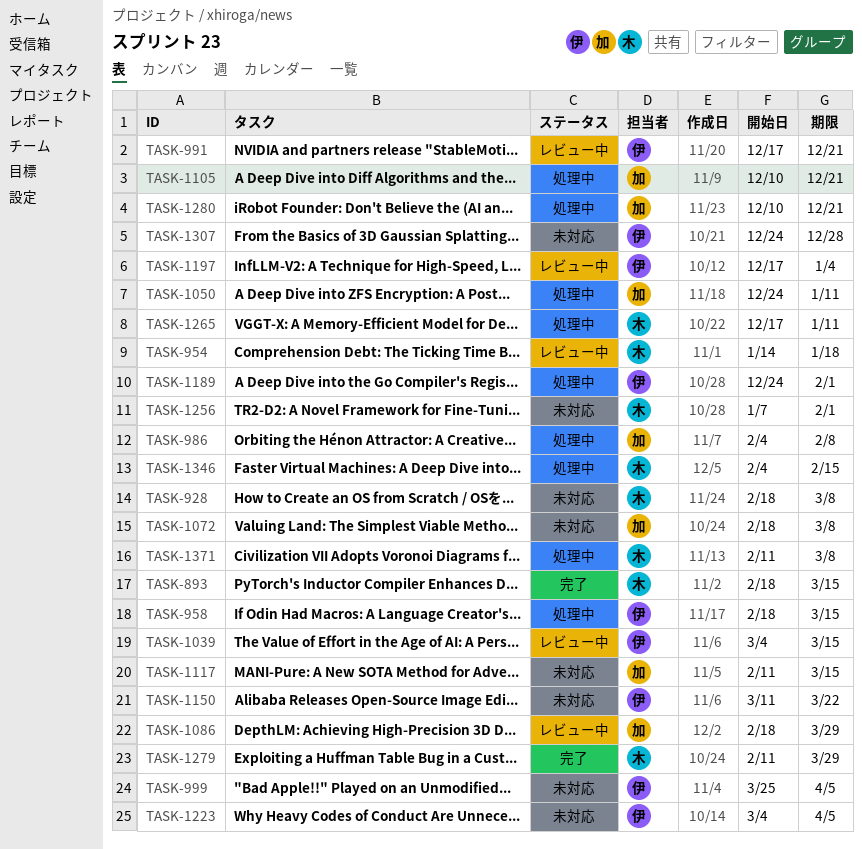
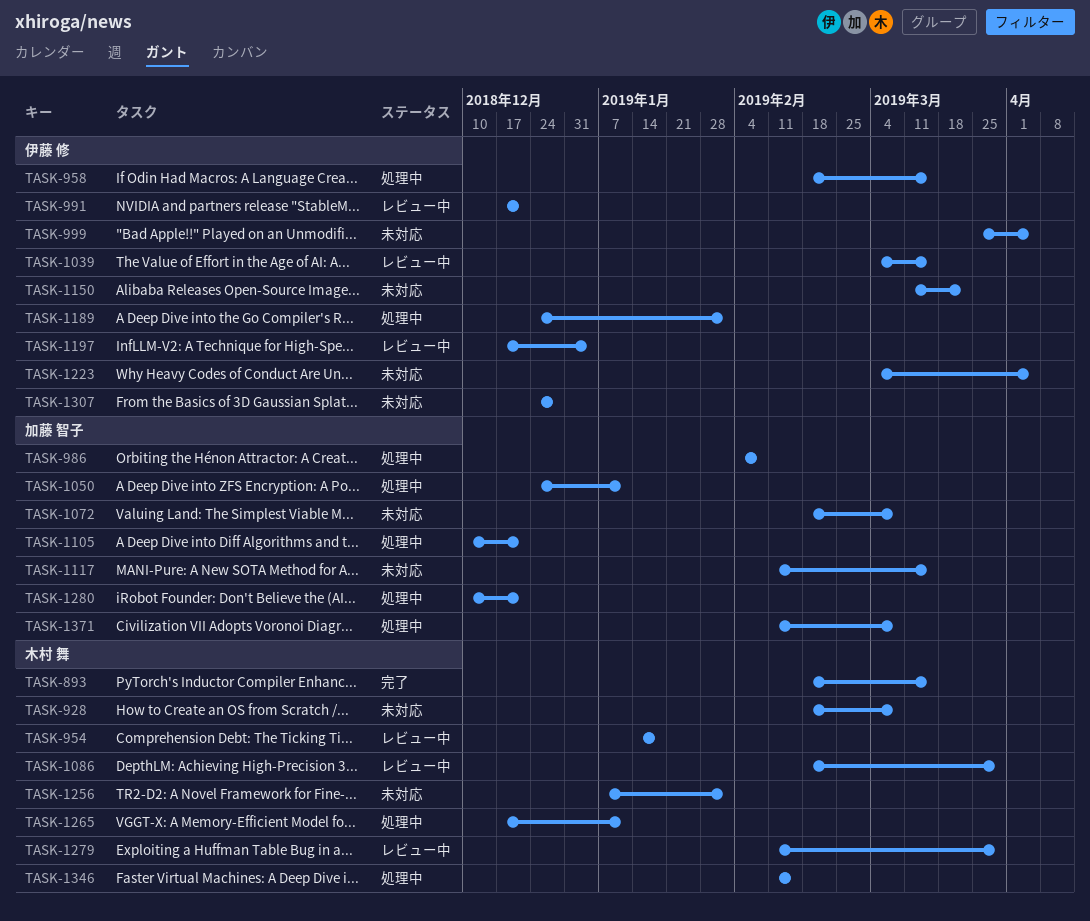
TASK-1086, owner: 加藤 智子 -> 木村 舞
TASK-1279, status: 完了 -> レビュー中
TASK-1346, start: Feb 4 -> Feb 11
TASK-1371, owner: 木村 舞 -> 加藤 智子

